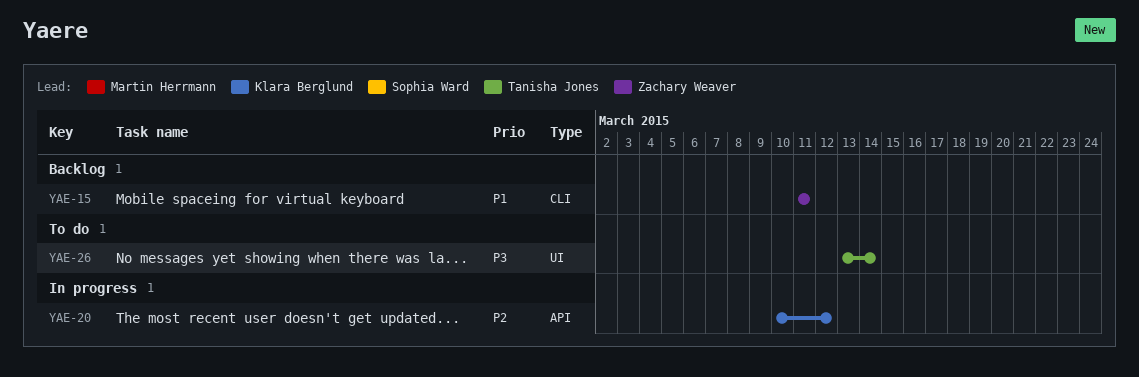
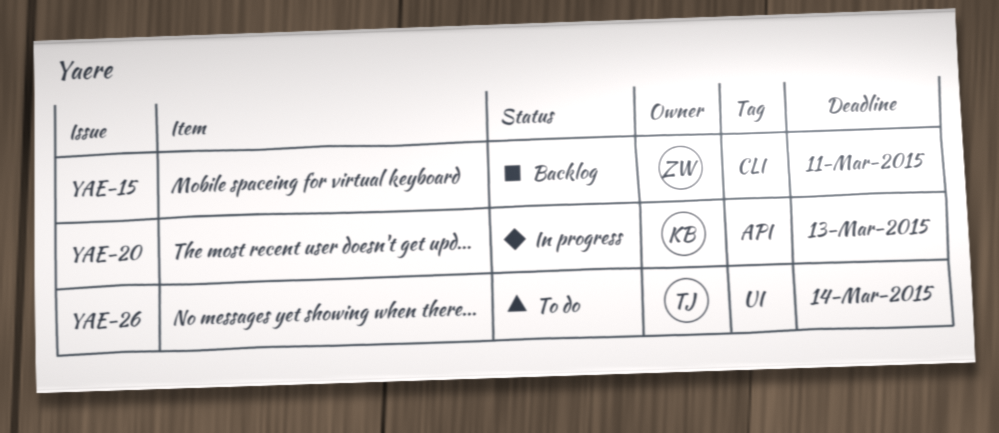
YAE-20, due: Mar 12 -> Mar 13

